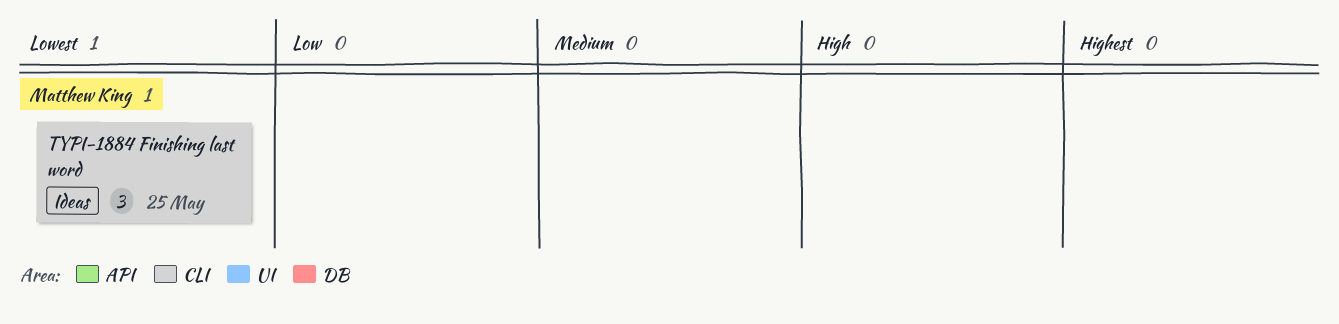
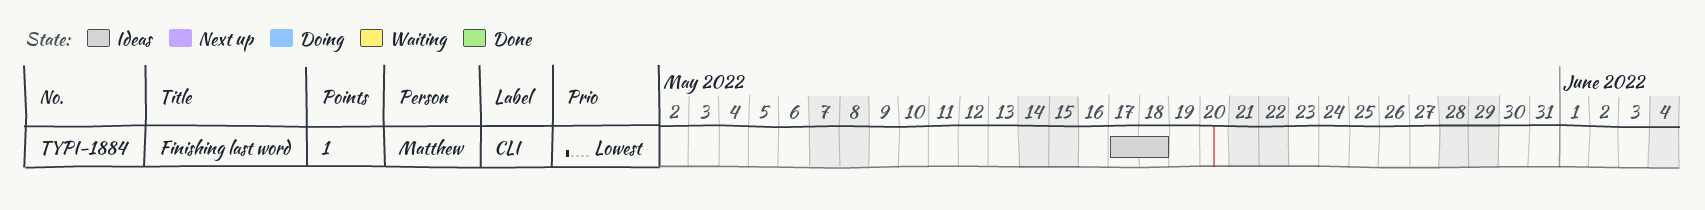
TYPI-1884, estimate: 3 -> 1
TYPI-1884, due: May 25 -> May 18

